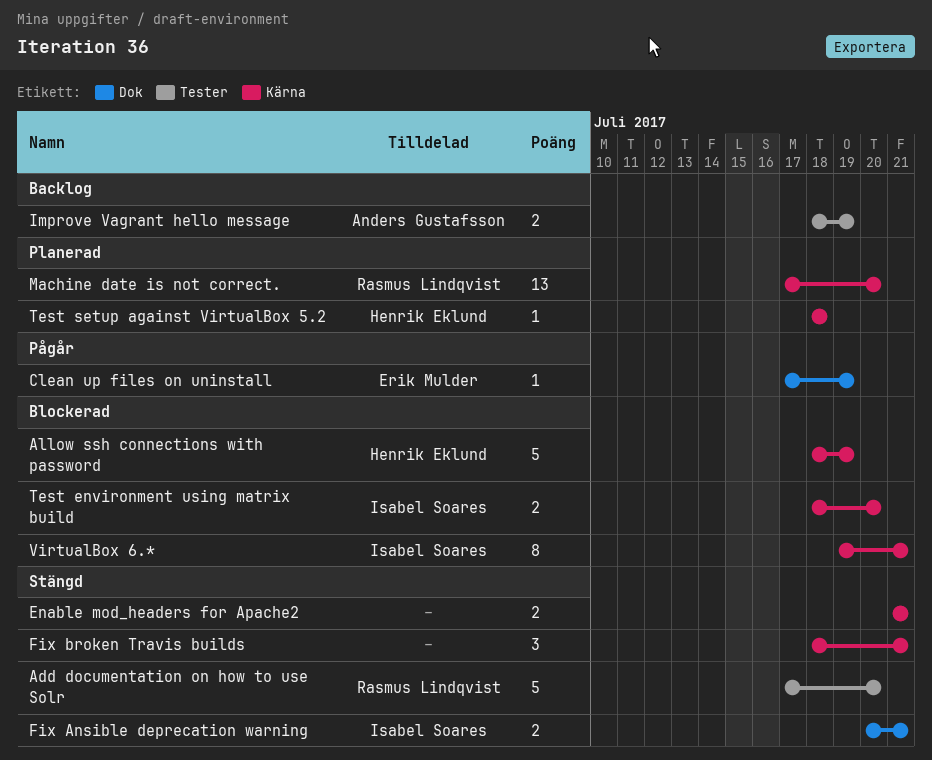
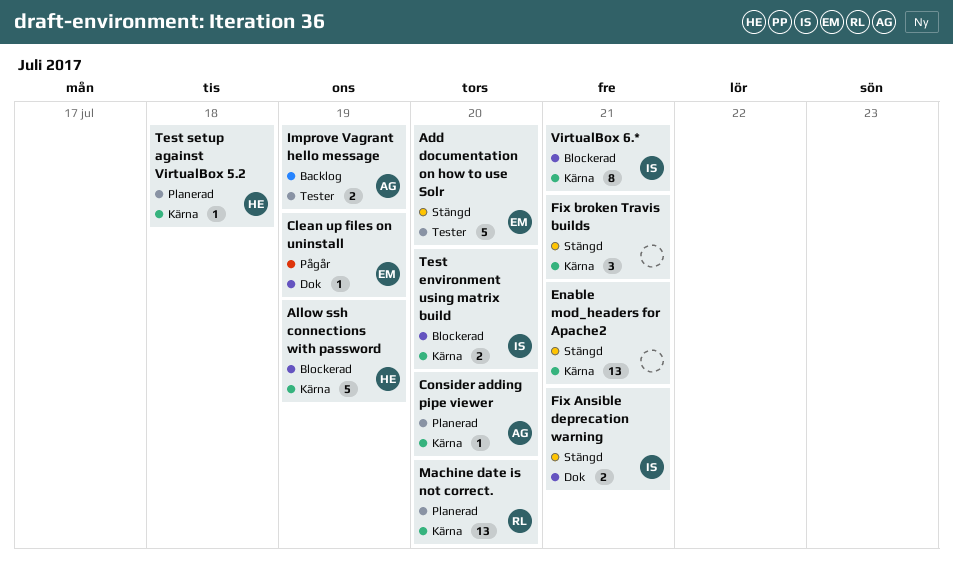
Add documentation on how to use Solr, owner: Rasmus Lindqvist -> Erik Mulder
Consider adding pipe viewer: none -> present
Enable mod_headers for Apache2, estimate: 2 -> 13

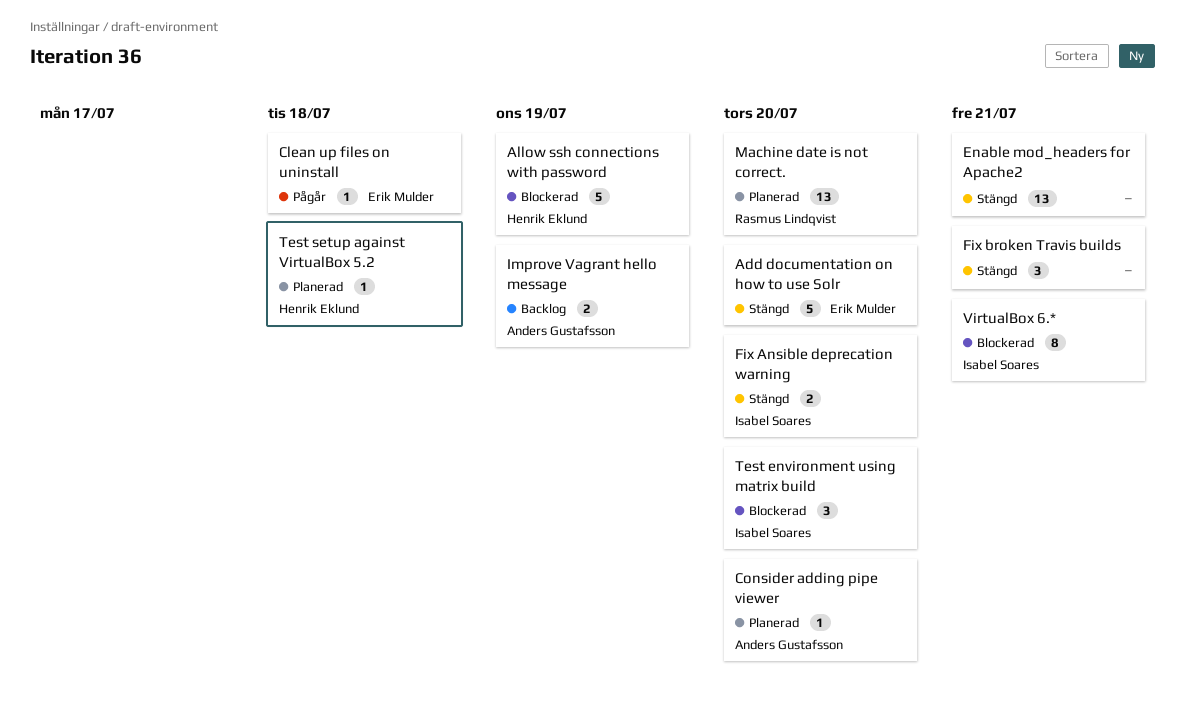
Clean up files on uninstall, due: Jul 19 -> Jul 18
Fix Ansible deprecation warning, due: Jul 21 -> Jul 20
Test environment using matrix build, estimate: 2 -> 3

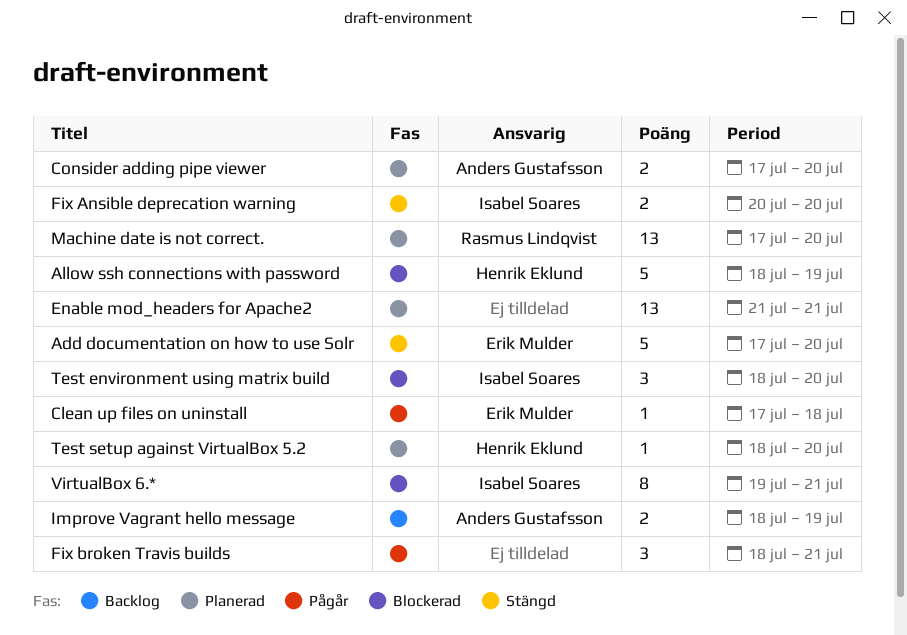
Consider adding pipe viewer, estimate: 1 -> 2
Enable mod_headers for Apache2, status: Stängd -> Planerad
Fix broken Travis builds, status: Stängd -> Pågår
Test setup against VirtualBox 5.2, due: Jul 18 -> Jul 20

